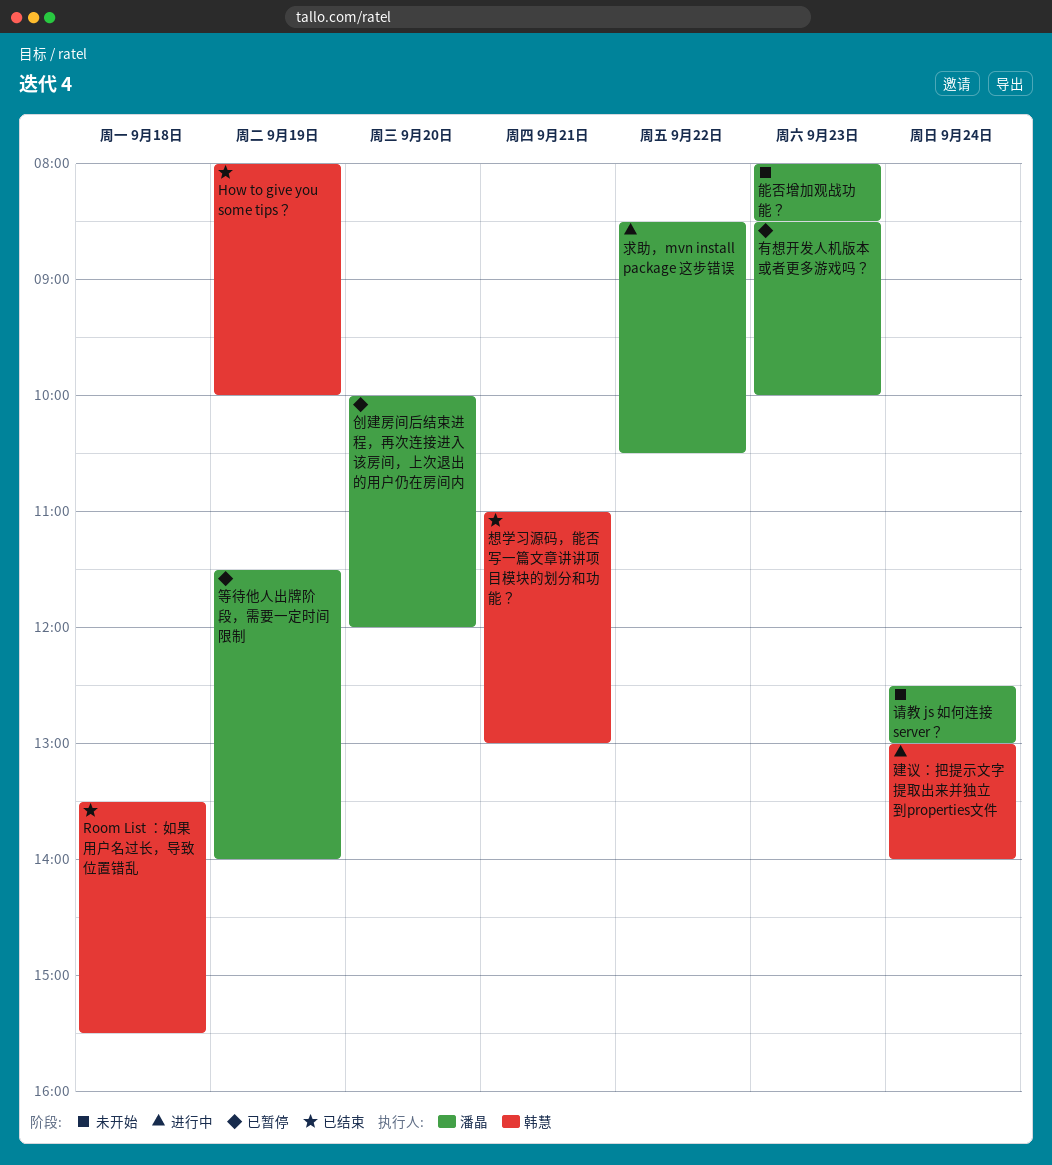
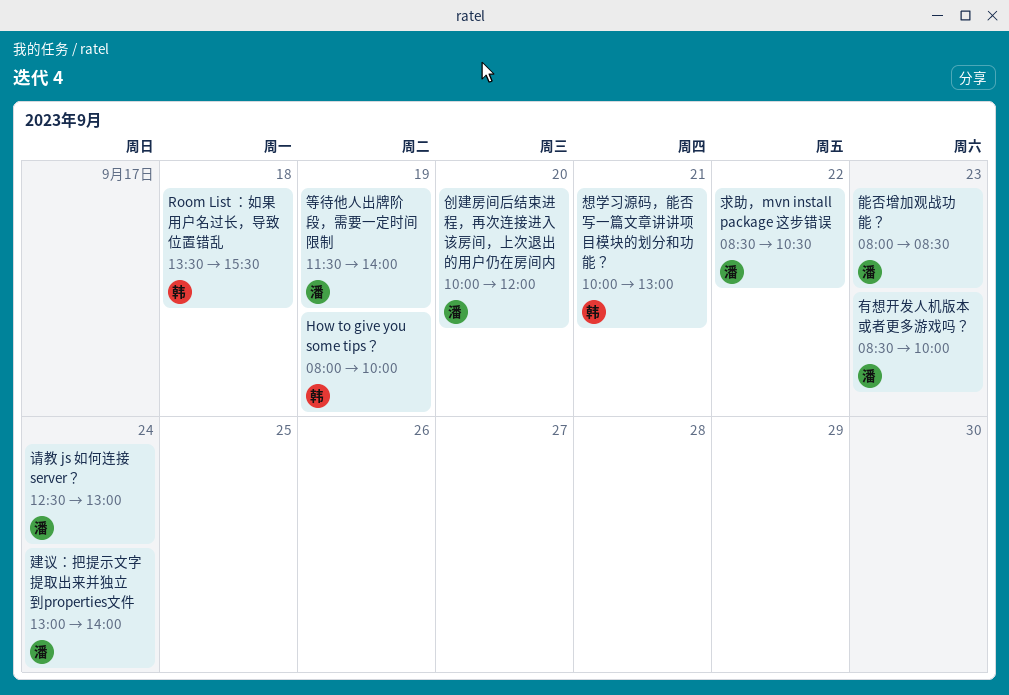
建议：把提示文字提取出来并独立到properties文件, owner: 韩慧 -> 潘晶
想学习源码，能否写一篇文章讲讲项目模块的划分和功能？, begins: 11:00 -> 10:00

